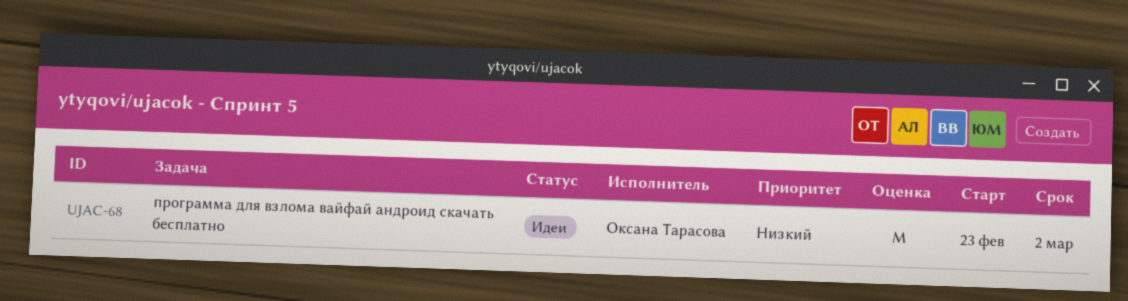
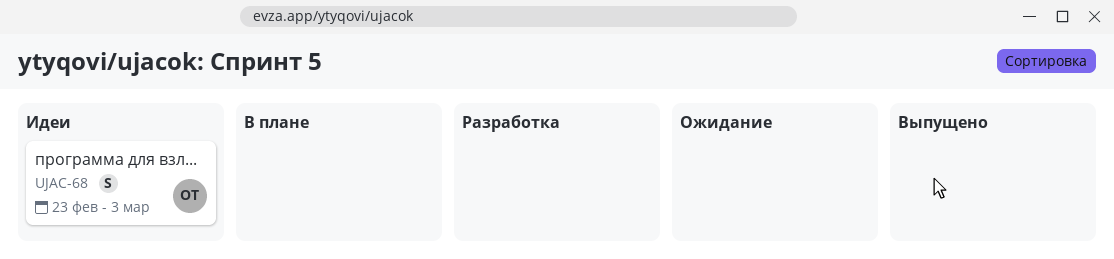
UJAC-68, estimate: M -> S
UJAC-68, due: Mar 2 -> Mar 3

